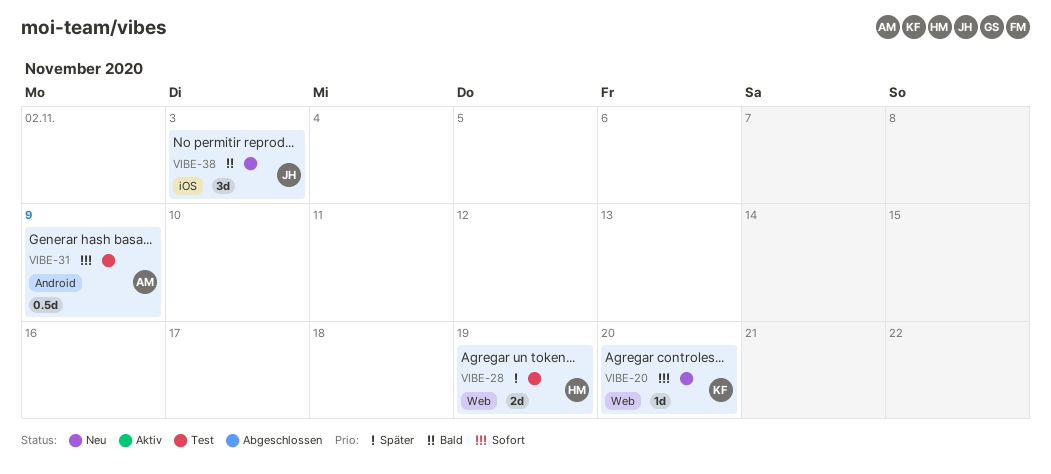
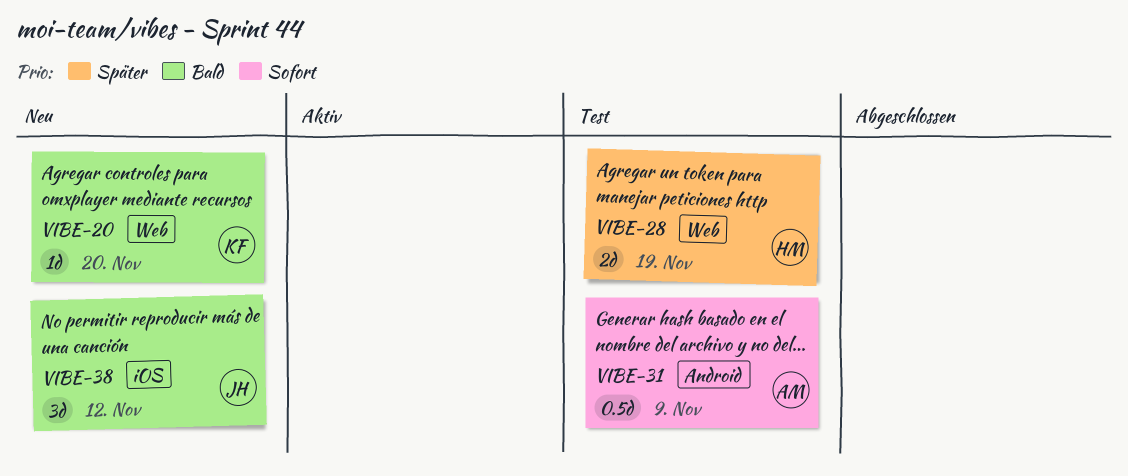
VIBE-20, priority: Sofort -> Bald
VIBE-38, due: Nov 3 -> Nov 12

